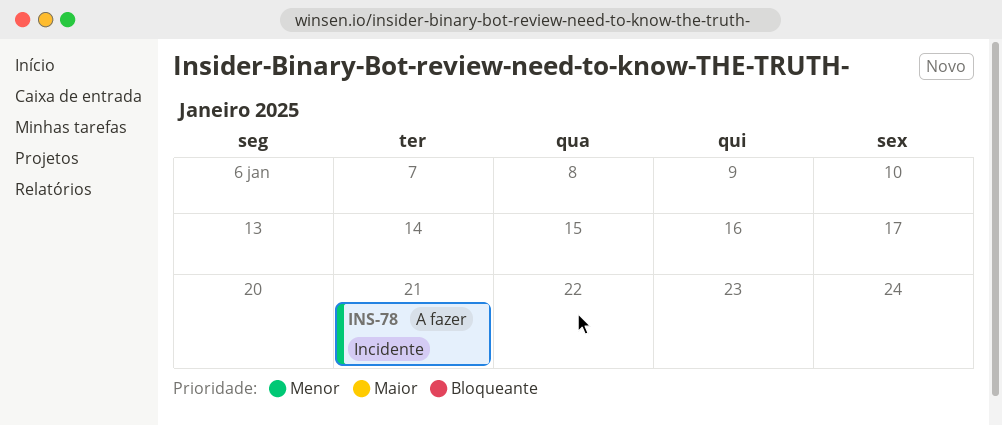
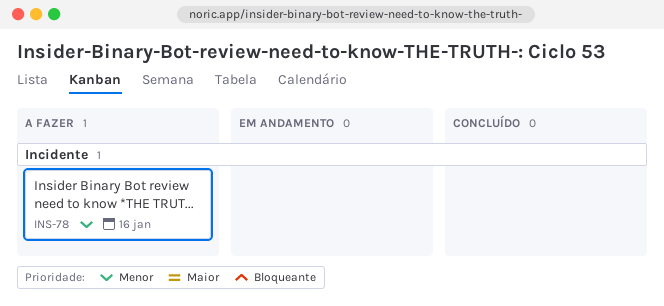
INS-78, due: Jan 21 -> Jan 16

